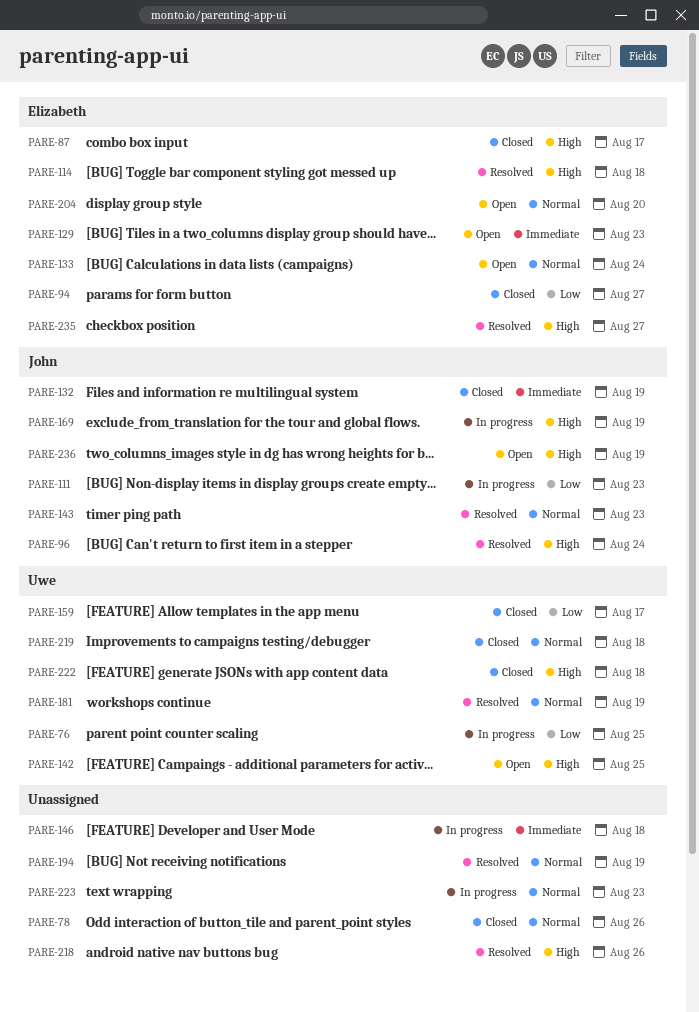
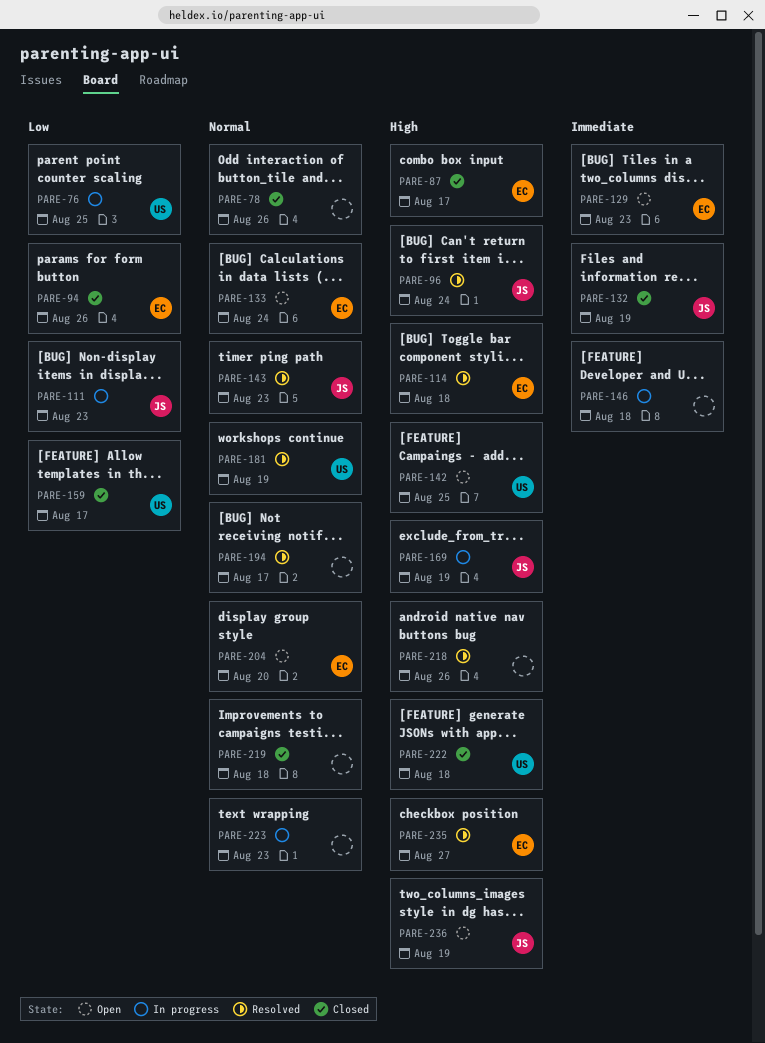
PARE-94, due: Aug 27 -> Aug 26
PARE-194, due: Aug 19 -> Aug 17
PARE-219, owner: Uwe -> none

